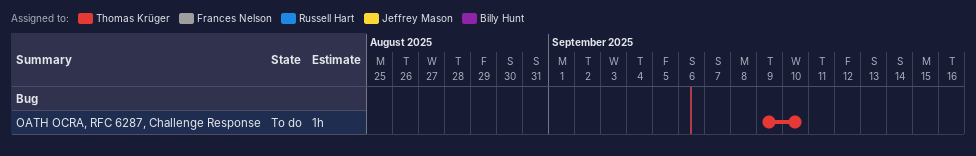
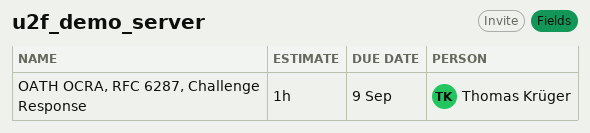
OATH OCRA, RFC 6287, Challenge Response, due: Sep 10 -> Sep 9

